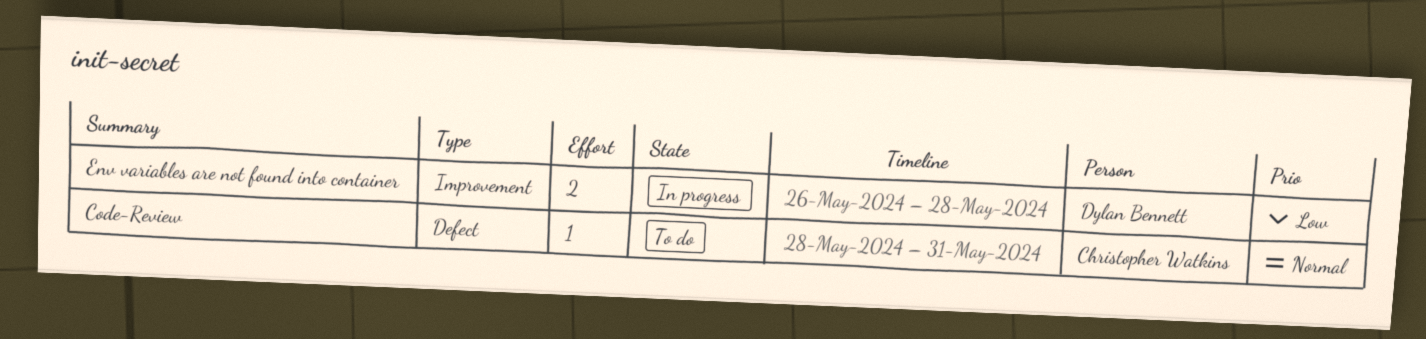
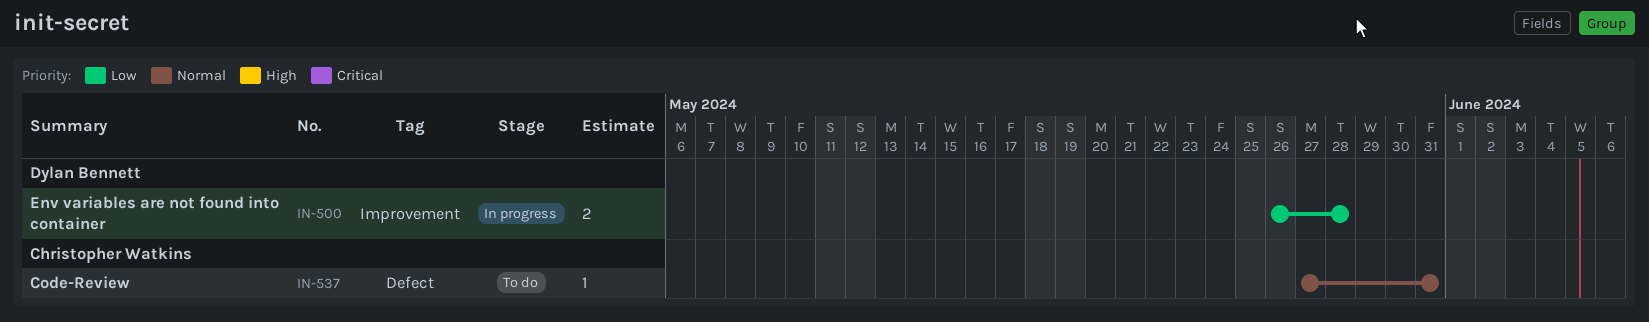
Code-Review, start: May 28 -> May 27

